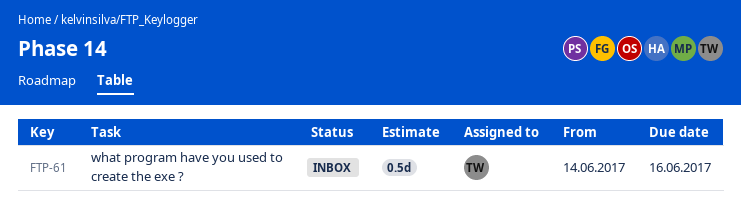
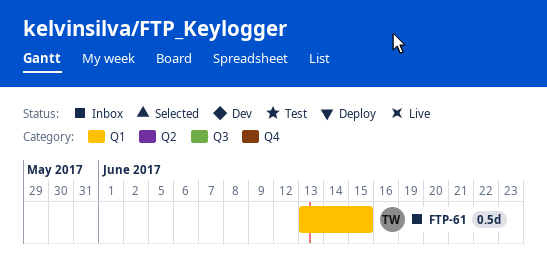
FTP-61, start: Jun 14 -> Jun 13
FTP-61, due: Jun 16 -> Jun 15

